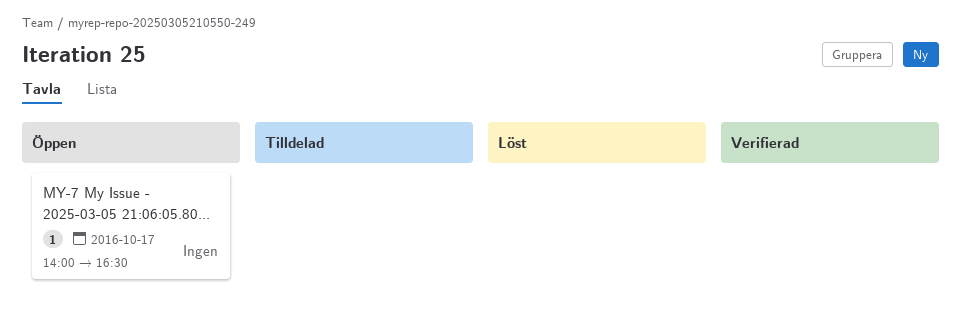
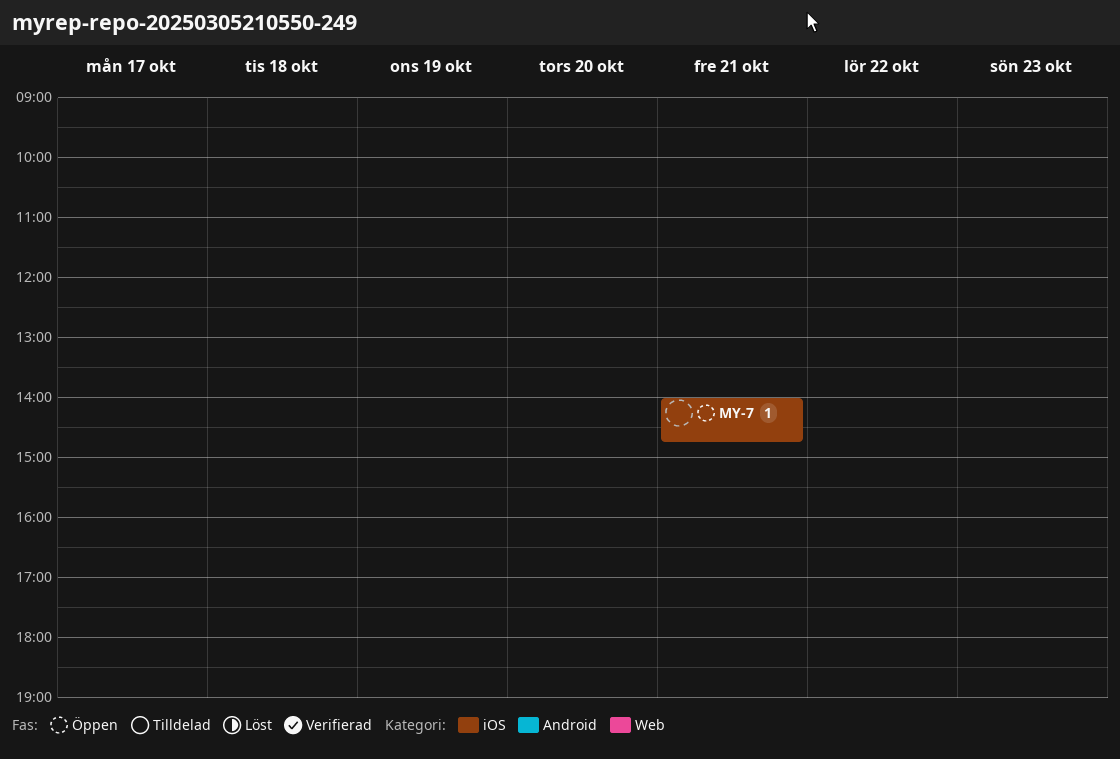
MY-7, day: Oct 17 -> Oct 21
MY-7, ends: 16:30 -> 14:45

